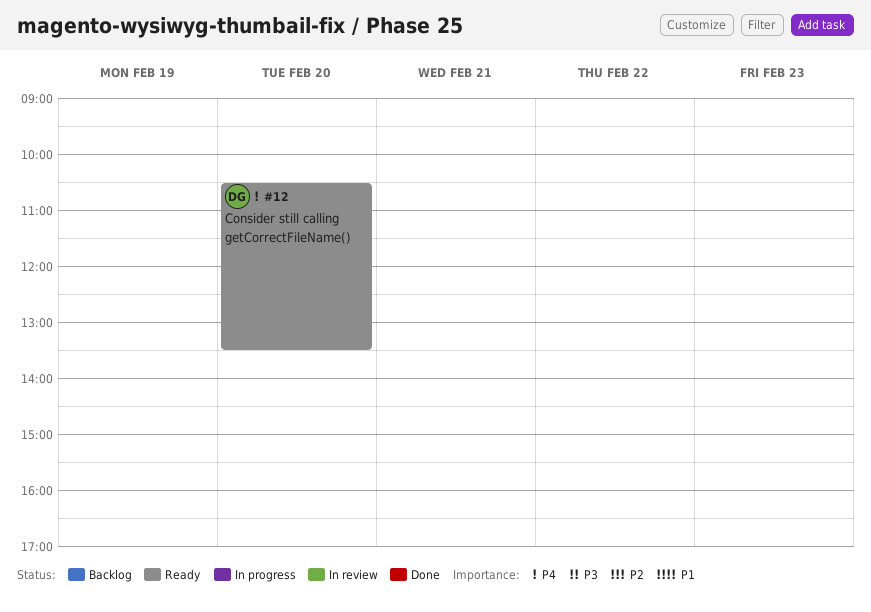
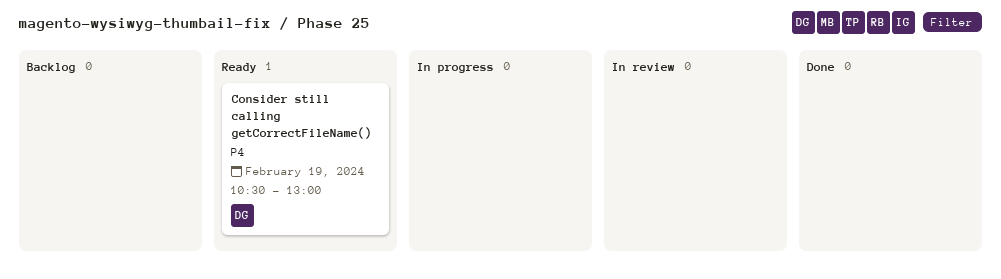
Consider still calling getCorrectFileName(), day: Feb 20 -> Feb 19
Consider still calling getCorrectFileName(), ends: 13:30 -> 13:00

